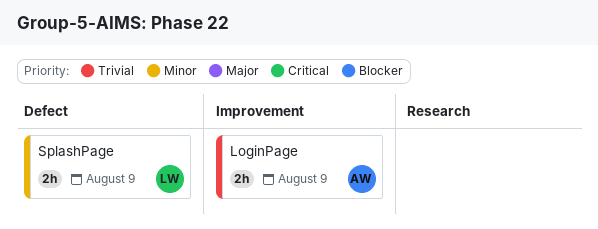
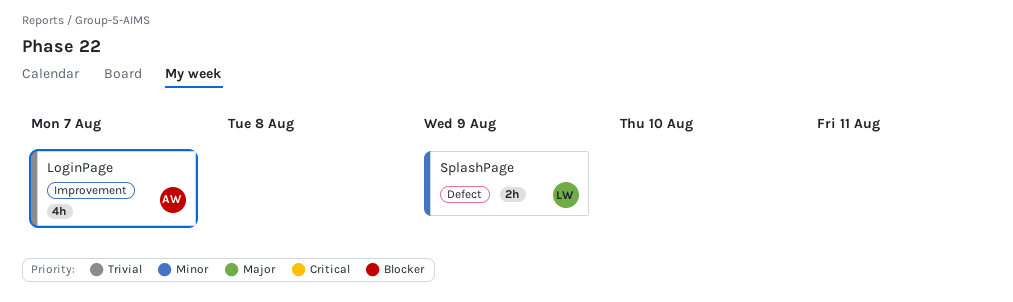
LoginPage, estimate: 2h -> 4h
LoginPage, due: Aug 9 -> Aug 7

